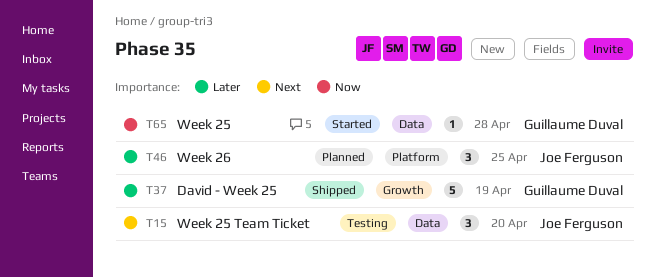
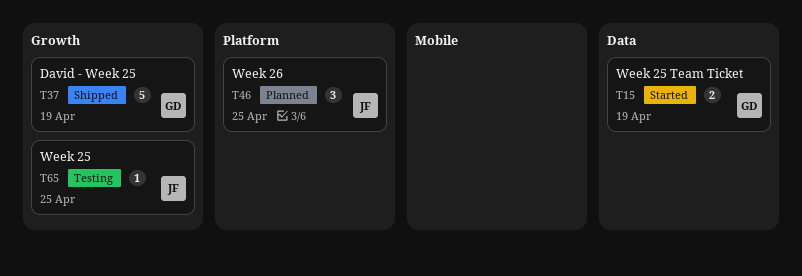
T15, status: Testing -> Started
T15, owner: Joe Ferguson -> Guillaume Duval
T15, estimate: 3 -> 2
T15, due: Apr 20 -> Apr 19
T65, status: Started -> Testing
T65, owner: Guillaume Duval -> Joe Ferguson
T65, label: Data -> Growth
T65, due: Apr 28 -> Apr 25

